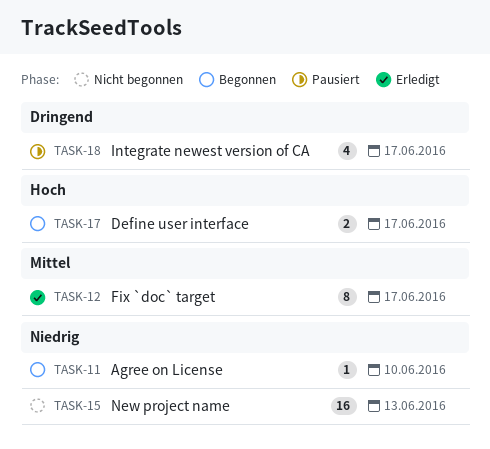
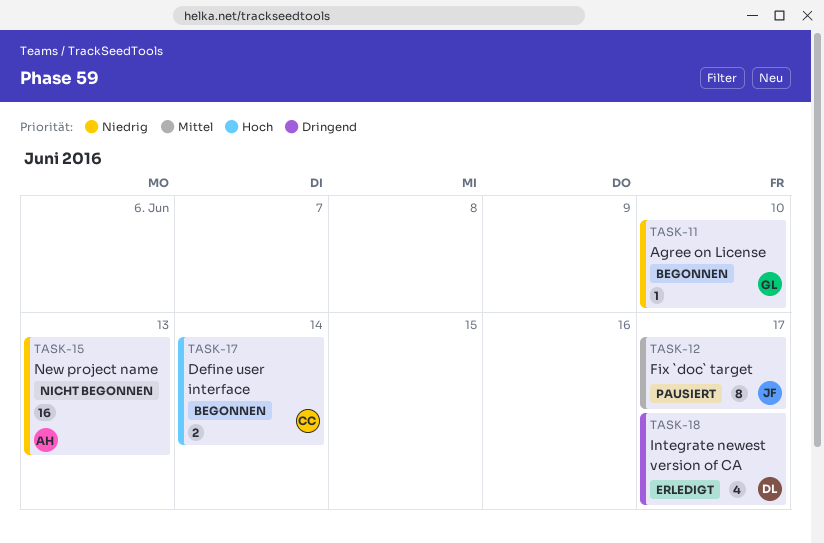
TASK-12, status: Erledigt -> Pausiert
TASK-17, due: Jun 17 -> Jun 14
TASK-18, status: Pausiert -> Erledigt

